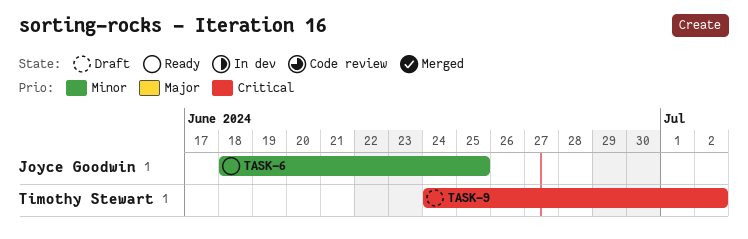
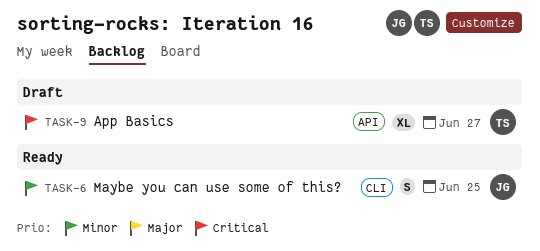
TASK-9, due: Jul 2 -> Jun 27

